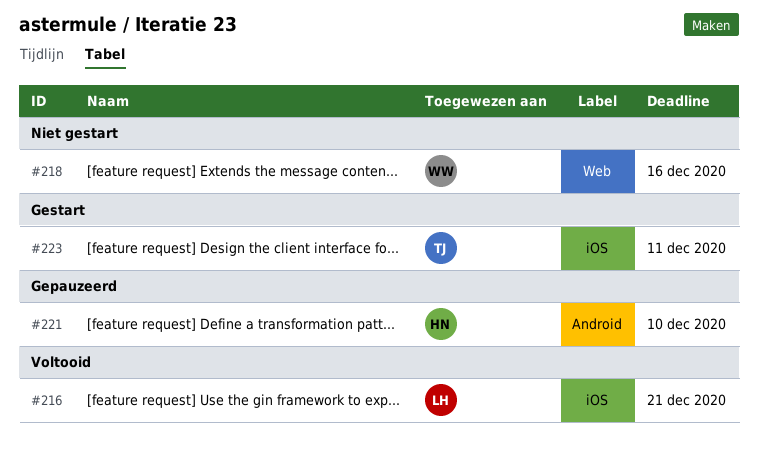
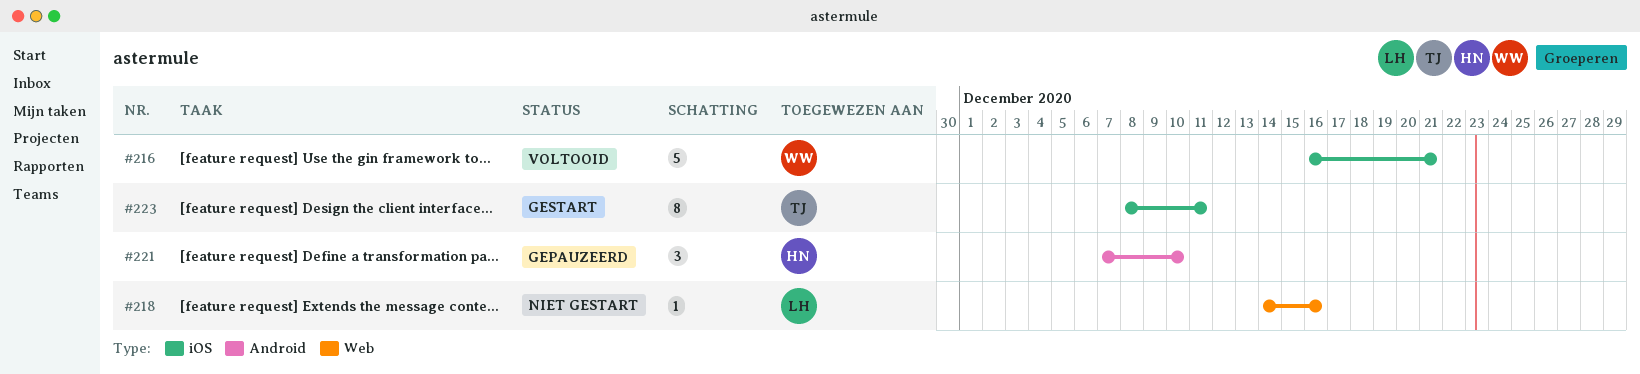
#216, owner: LH -> WW
#218, owner: WW -> LH

